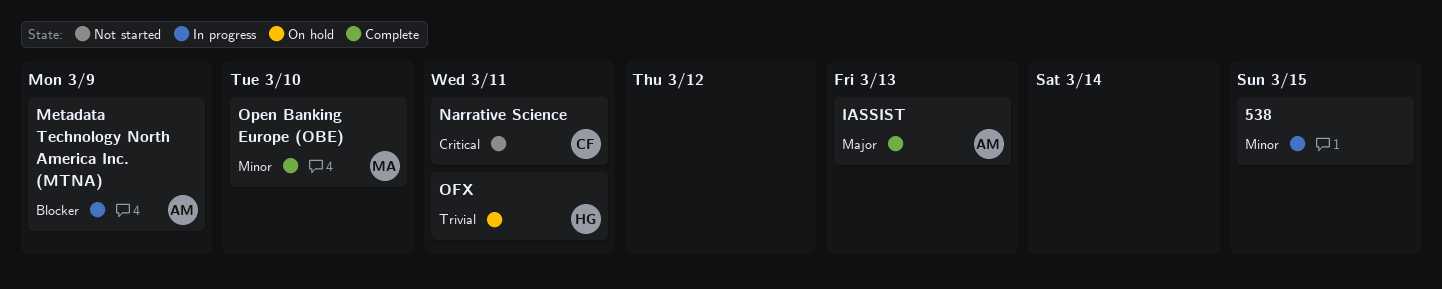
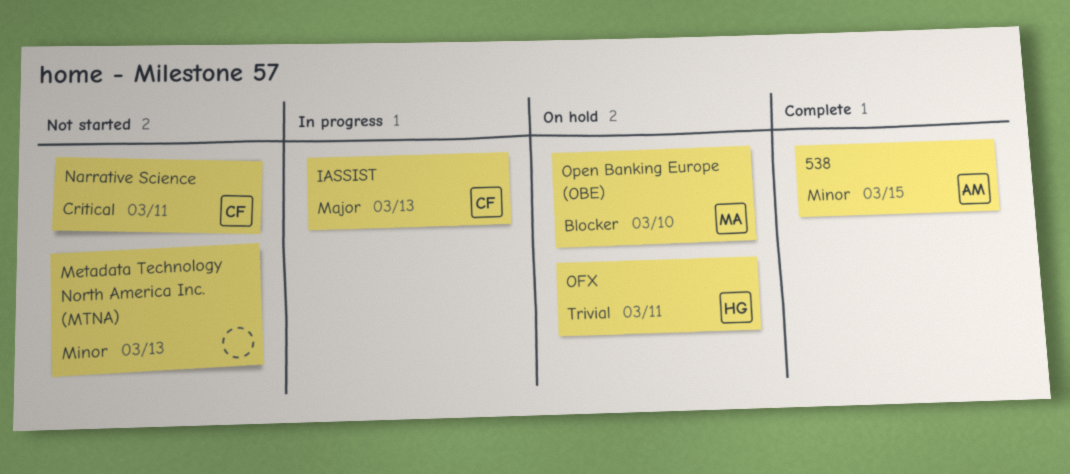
538, status: In progress -> Complete
538, owner: none -> AM
IASSIST, status: Complete -> In progress
IASSIST, owner: AM -> CF
Metadata Technology North America Inc. (MTNA), status: In progress -> Not started
Metadata Technology North America Inc. (MTNA), owner: AM -> none
Metadata Technology North America Inc. (MTNA), priority: Blocker -> Minor
Metadata Technology North America Inc. (MTNA), due: Mar 9 -> Mar 13
Open Banking Europe (OBE), status: Complete -> On hold
Open Banking Europe (OBE), priority: Minor -> Blocker

